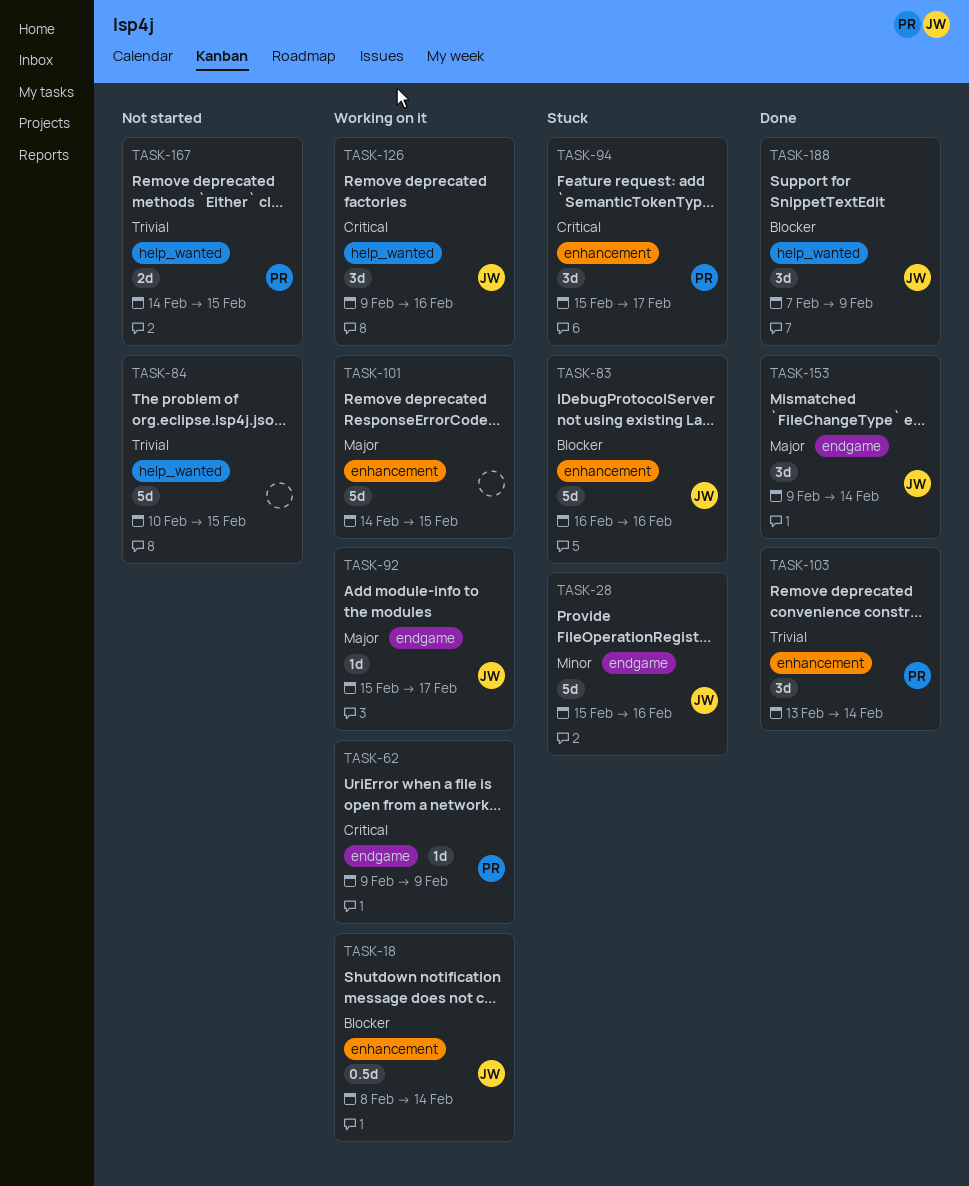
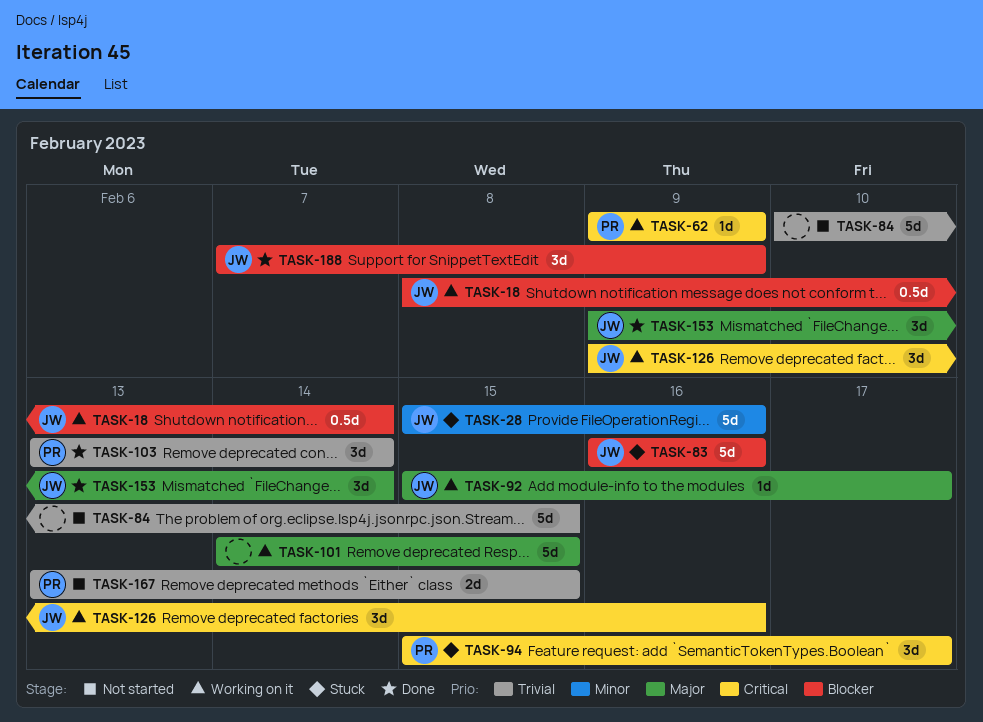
TASK-167, start: Feb 14 -> Feb 13

